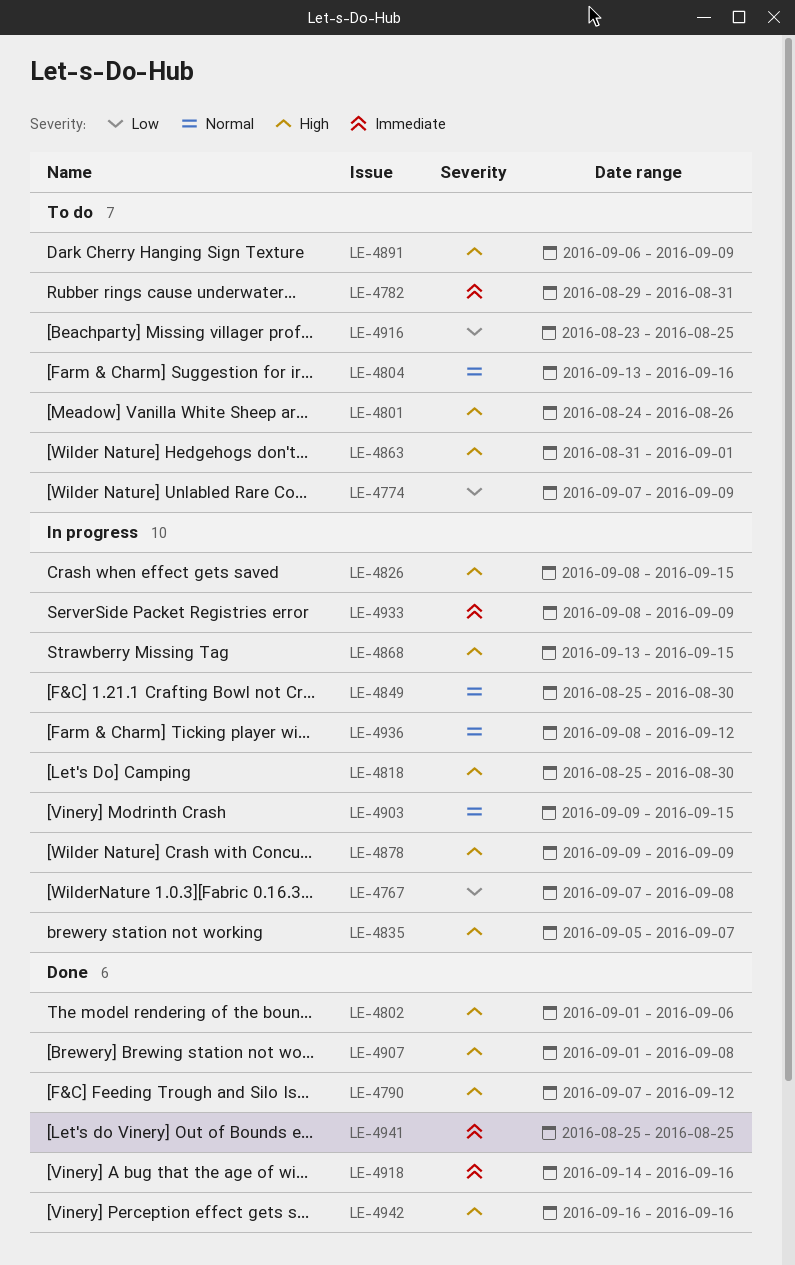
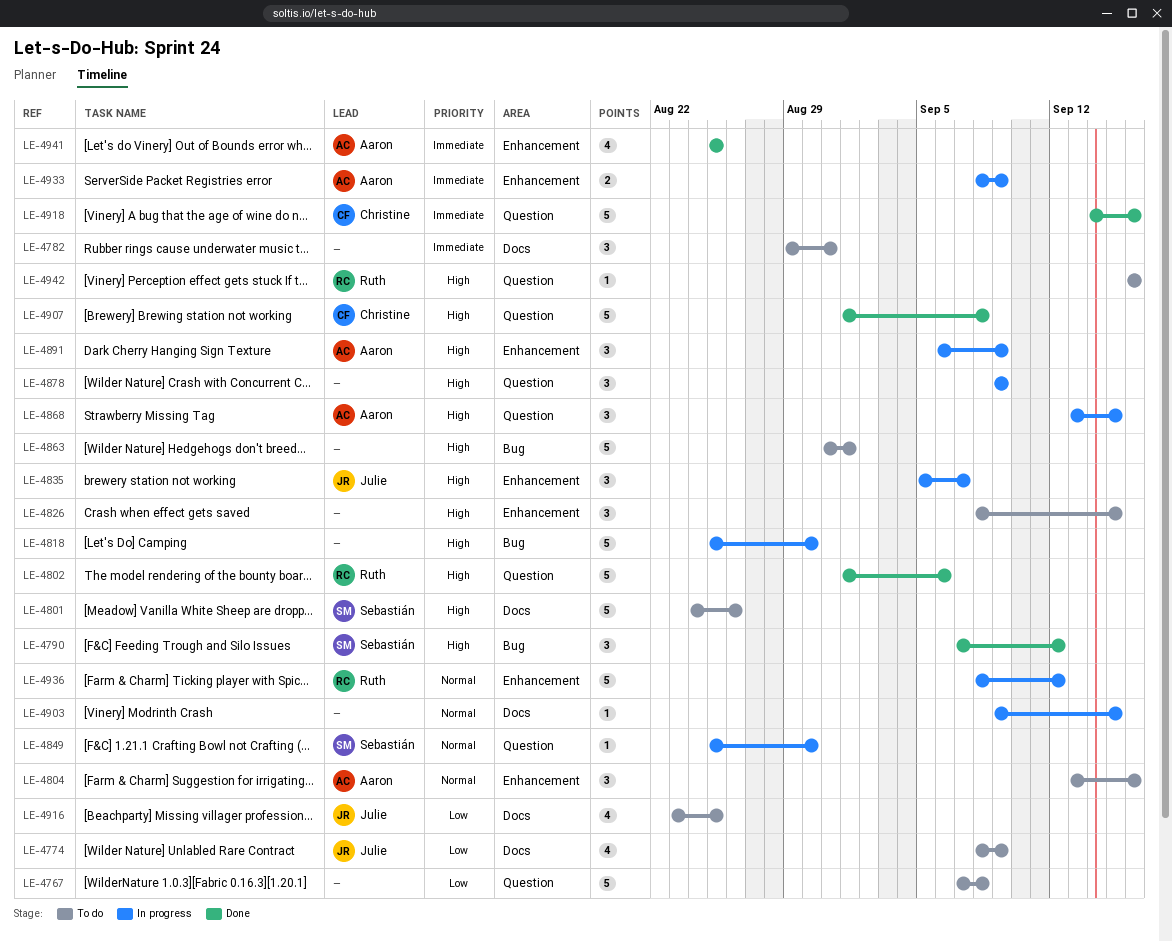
LE-4767, status: In progress -> To do
LE-4774, start: Sep 7 -> Sep 8
LE-4826, status: In progress -> To do
LE-4891, status: To do -> In progress
LE-4942, status: Done -> To do

